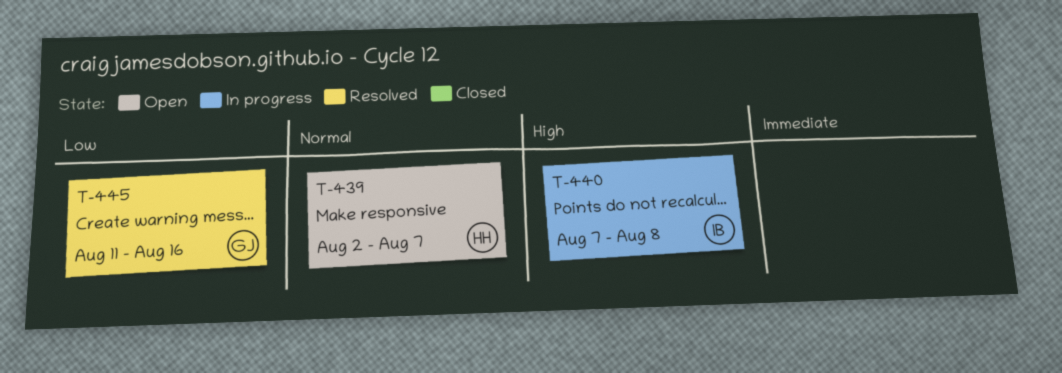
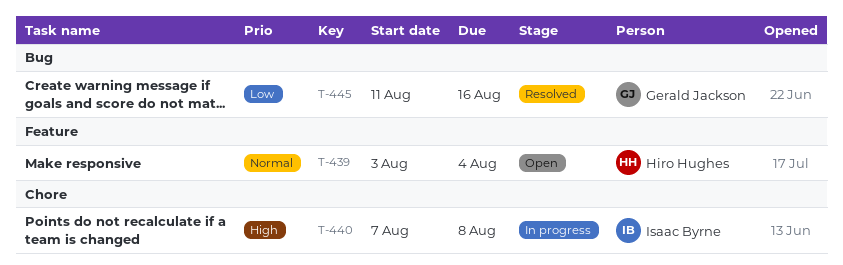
T-439, start: Aug 2 -> Aug 3
T-439, due: Aug 7 -> Aug 4

